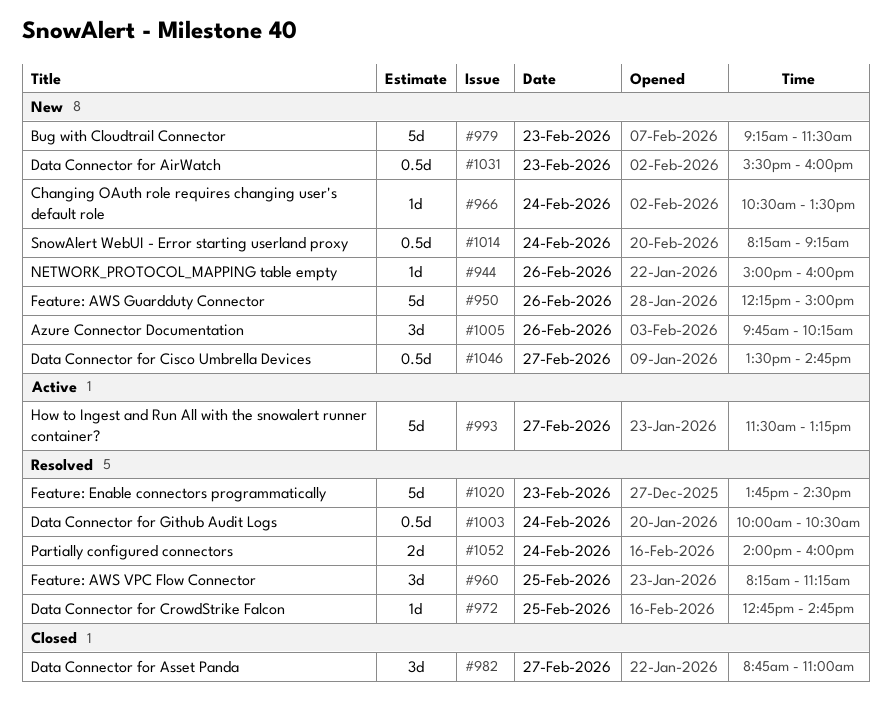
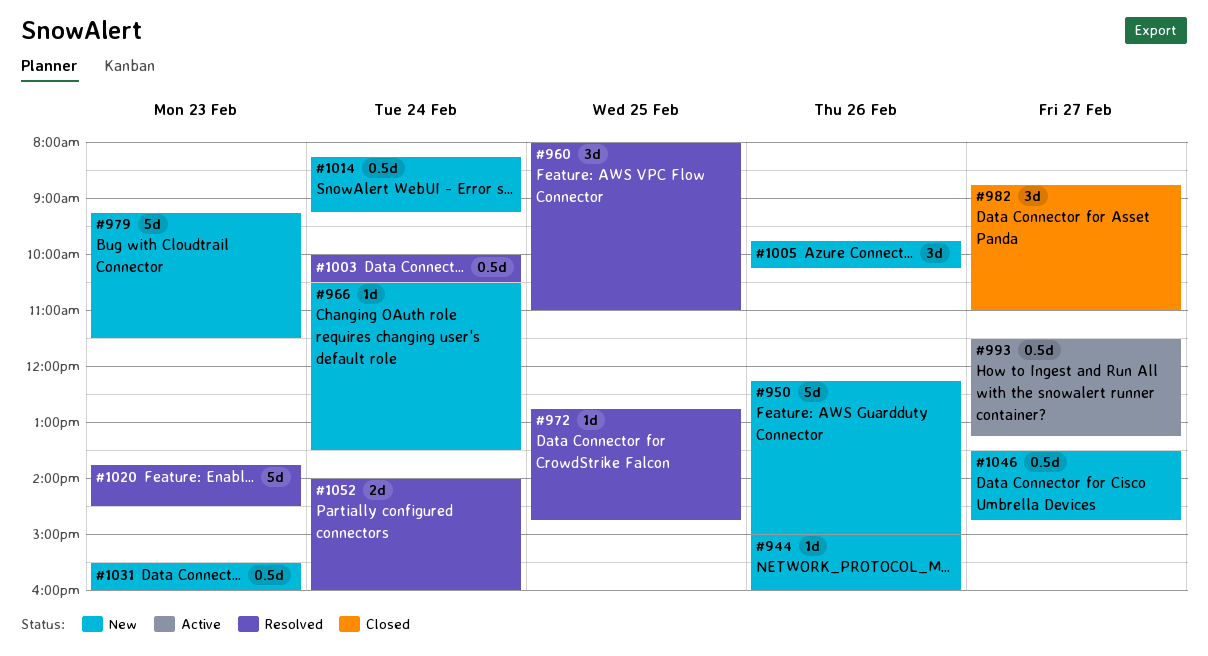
#960, begins: 08:15 -> 08:00
#960, ends: 11:15 -> 11:00
#993, estimate: 5d -> 0.5d

